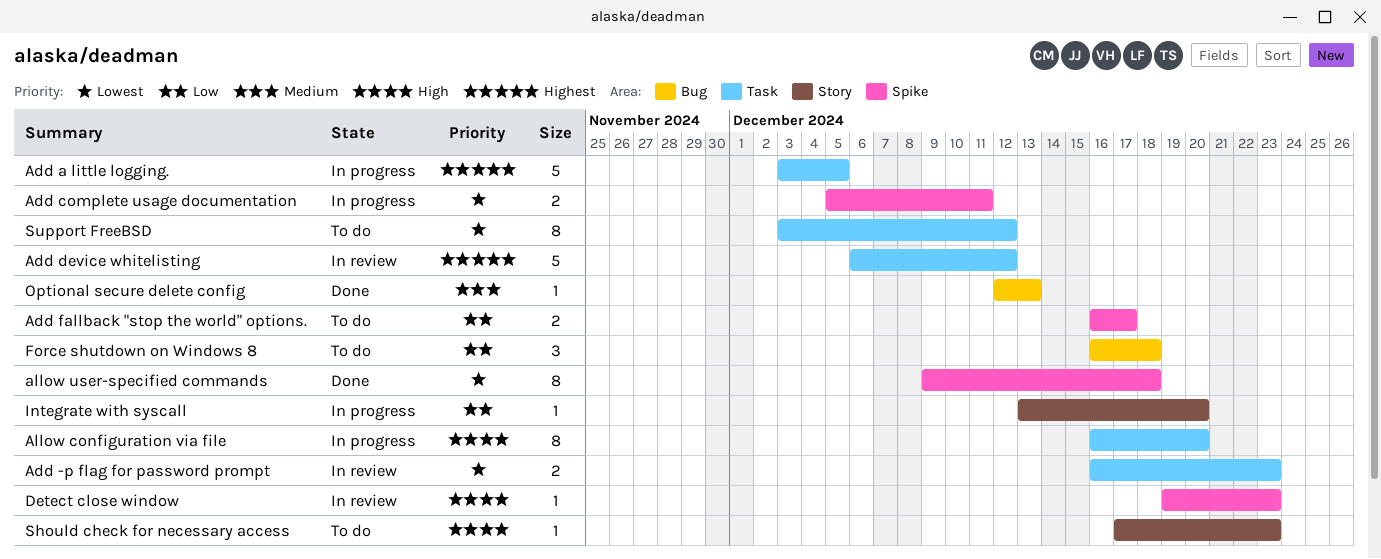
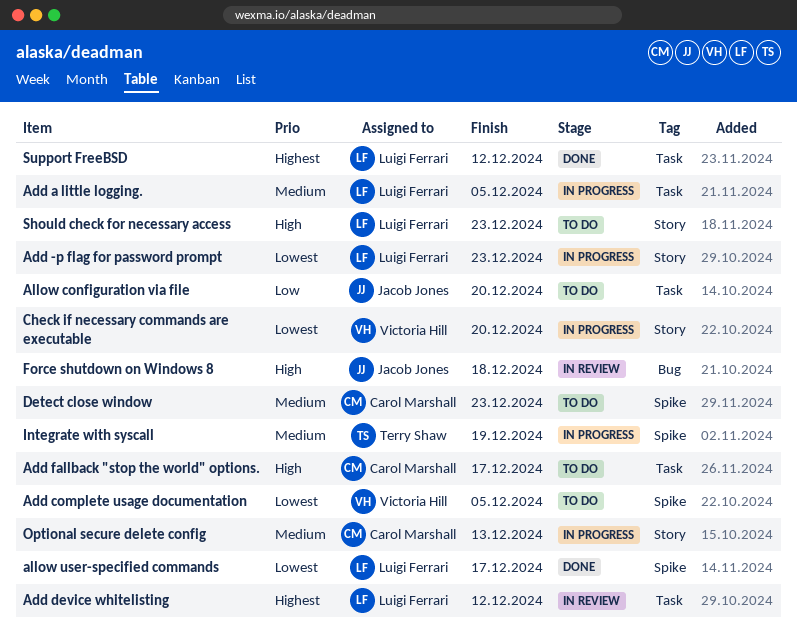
Add -p flag for password prompt, status: In review -> In progress
Add -p flag for password prompt, label: Task -> Story
Add a little logging., priority: Highest -> Medium
Add complete usage documentation, status: In progress -> To do
Add complete usage documentation, due: Dec 11 -> Dec 5
Add fallback "stop the world" options., priority: Low -> High
Add fallback "stop the world" options., label: Spike -> Task
Allow configuration via file, status: In progress -> To do
Allow configuration via file, priority: High -> Low
allow user-specified commands, due: Dec 18 -> Dec 17
Check if necessary commands are executable: none -> present
Detect close window, status: In review -> To do
Detect close window, priority: High -> Medium
Force shutdown on Windows 8, status: To do -> In review
Force shutdown on Windows 8, priority: Low -> High
Integrate with syscall, priority: Low -> Medium
Integrate with syscall, label: Story -> Spike
Integrate with syscall, due: Dec 20 -> Dec 19
Optional secure delete config, status: Done -> In progress
Optional secure delete config, label: Bug -> Story
Support FreeBSD, status: To do -> Done
Support FreeBSD, priority: Lowest -> Highest

